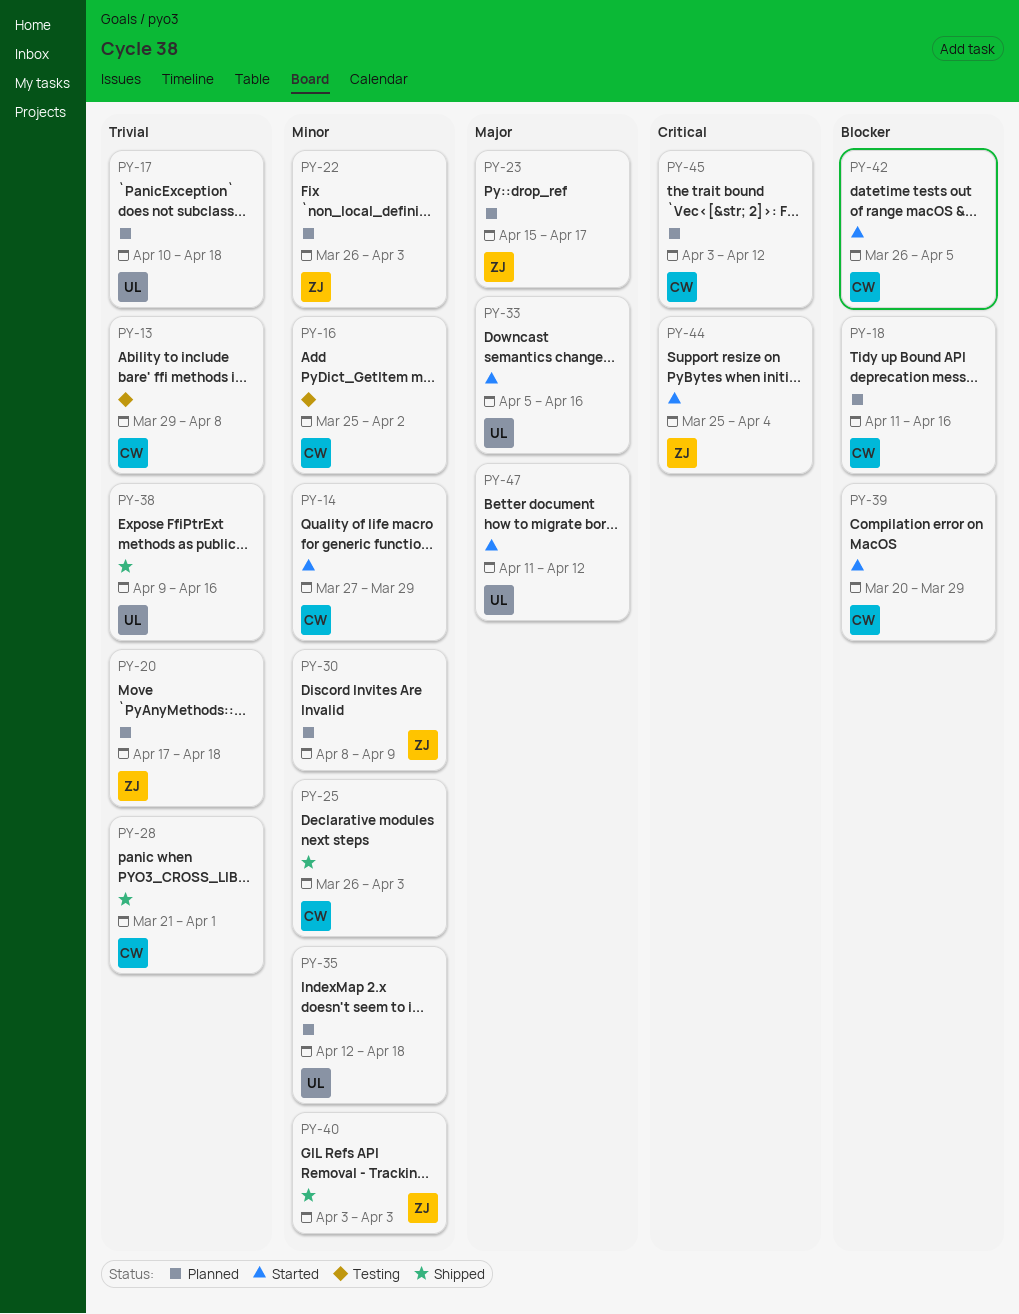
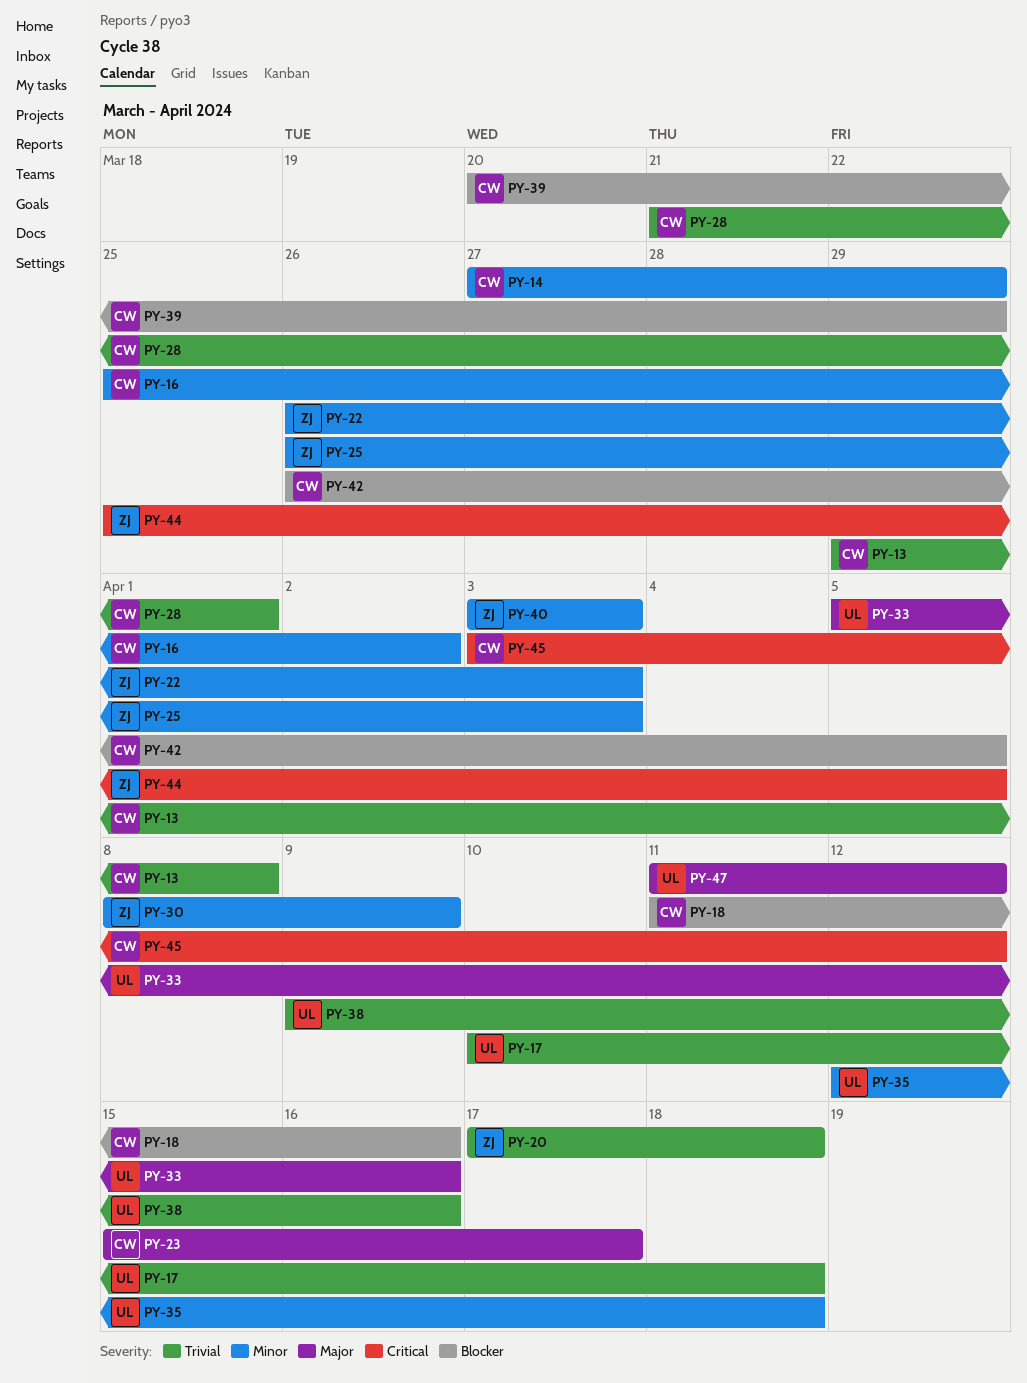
PY-23, owner: ZJ -> CW
PY-25, owner: CW -> ZJ
PY-44, due: Apr 4 -> Apr 5

